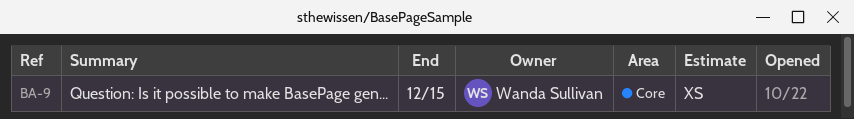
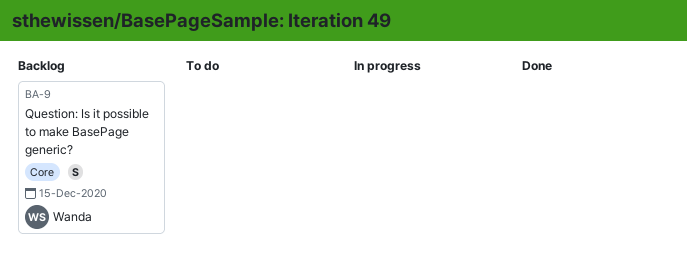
BA-9, estimate: XS -> S

